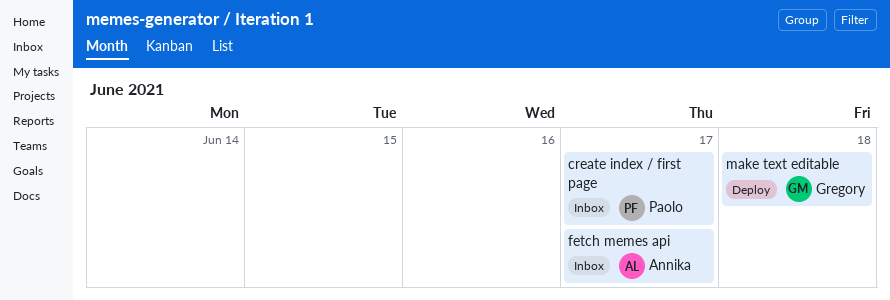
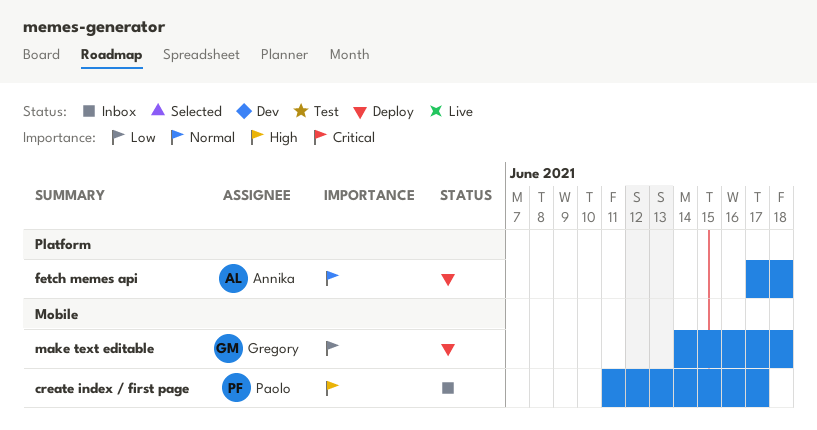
fetch memes api, status: Inbox -> Deploy
fetch memes api, due: Jun 17 -> Jun 18

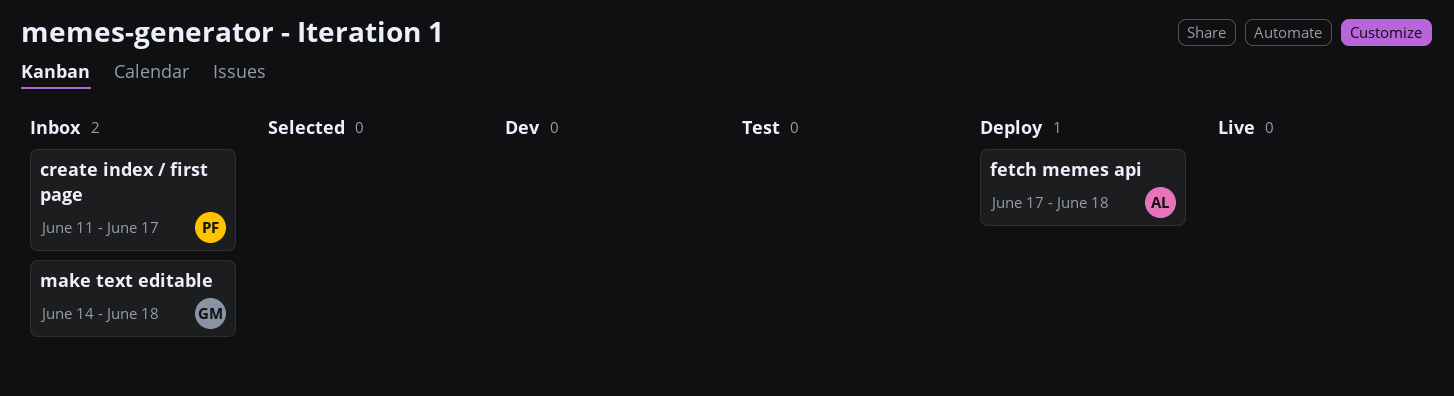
make text editable, status: Deploy -> Inbox

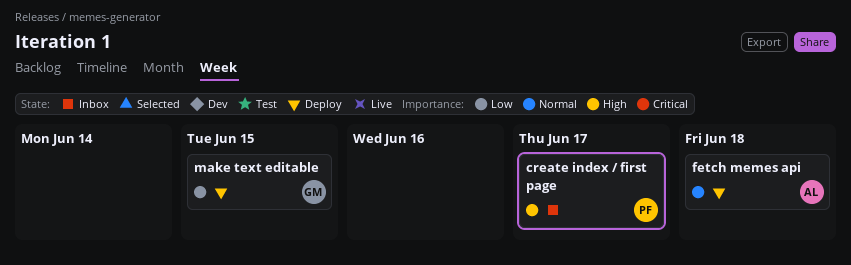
make text editable, status: Inbox -> Deploy
make text editable, due: Jun 18 -> Jun 15

